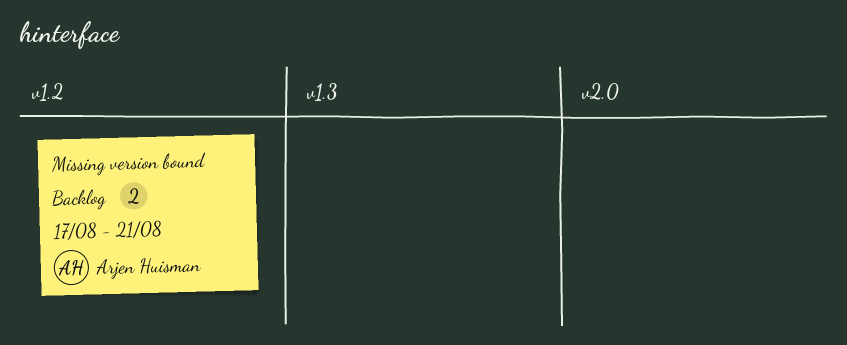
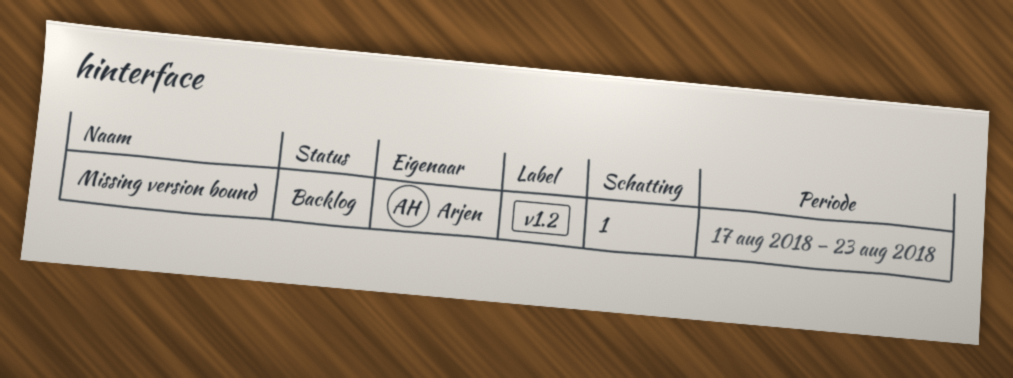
Missing version bound, estimate: 2 -> 1
Missing version bound, due: Aug 21 -> Aug 23

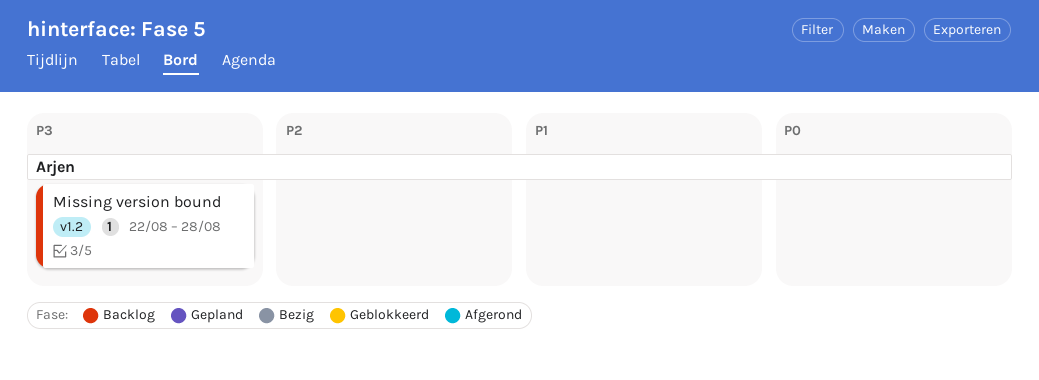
Missing version bound, start: Aug 17 -> Aug 22
Missing version bound, due: Aug 23 -> Aug 28

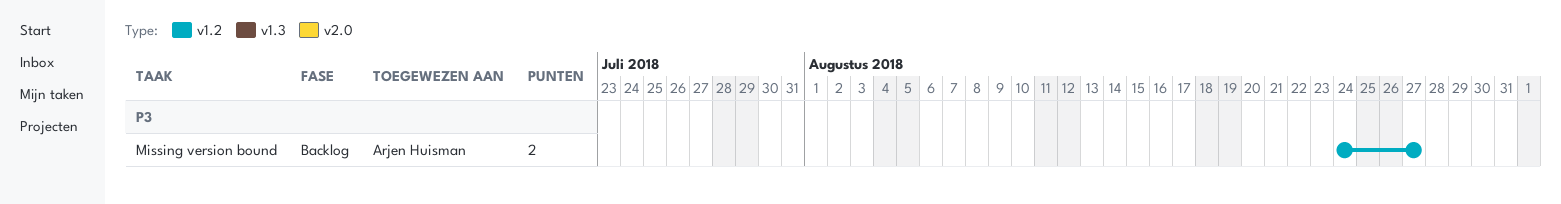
Missing version bound, estimate: 1 -> 2
Missing version bound, start: Aug 22 -> Aug 24
Missing version bound, due: Aug 28 -> Aug 27

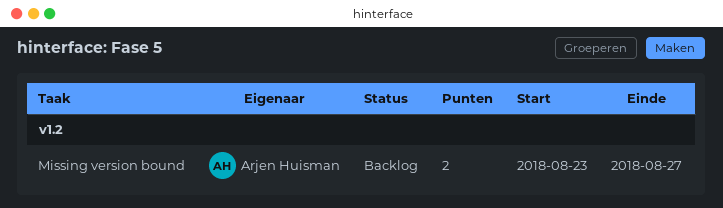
Missing version bound, start: Aug 24 -> Aug 23

